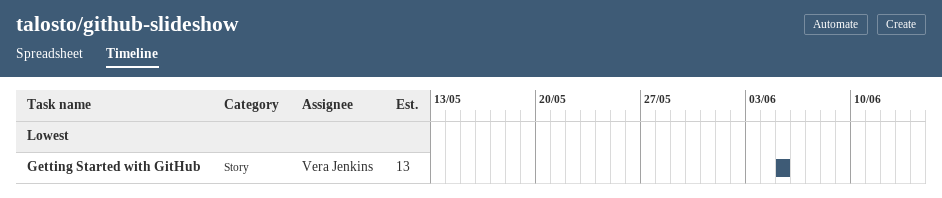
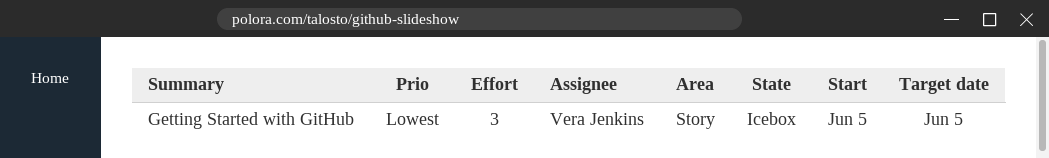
Getting Started with GitHub, estimate: 13 -> 3

